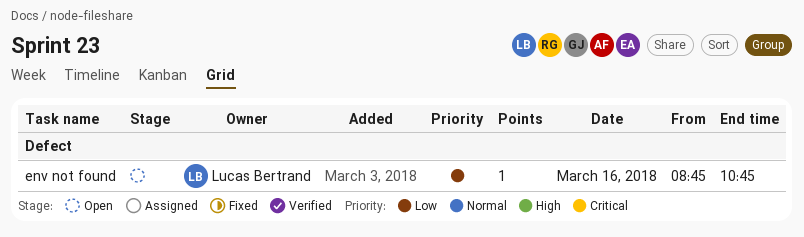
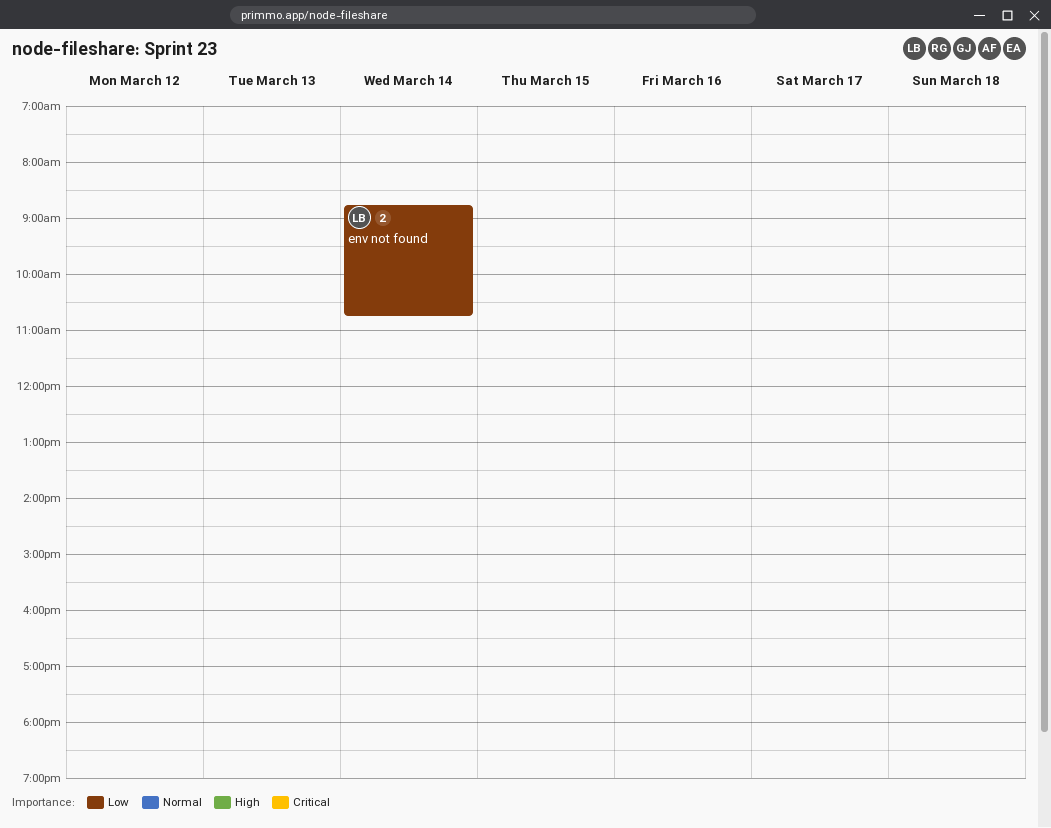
env not found, estimate: 1 -> 2
env not found, day: Mar 16 -> Mar 14

